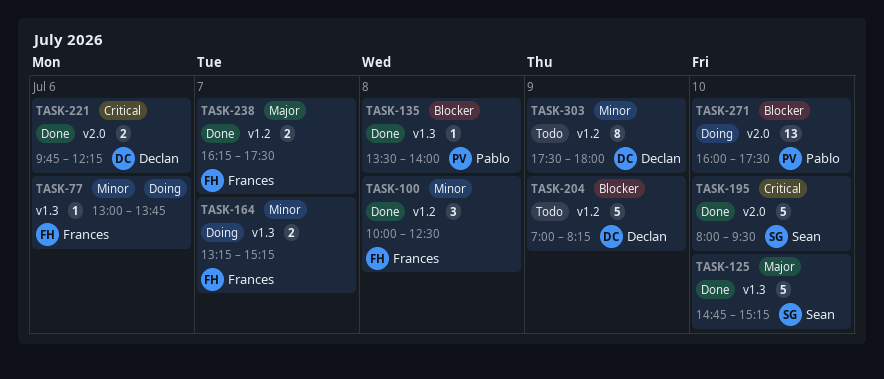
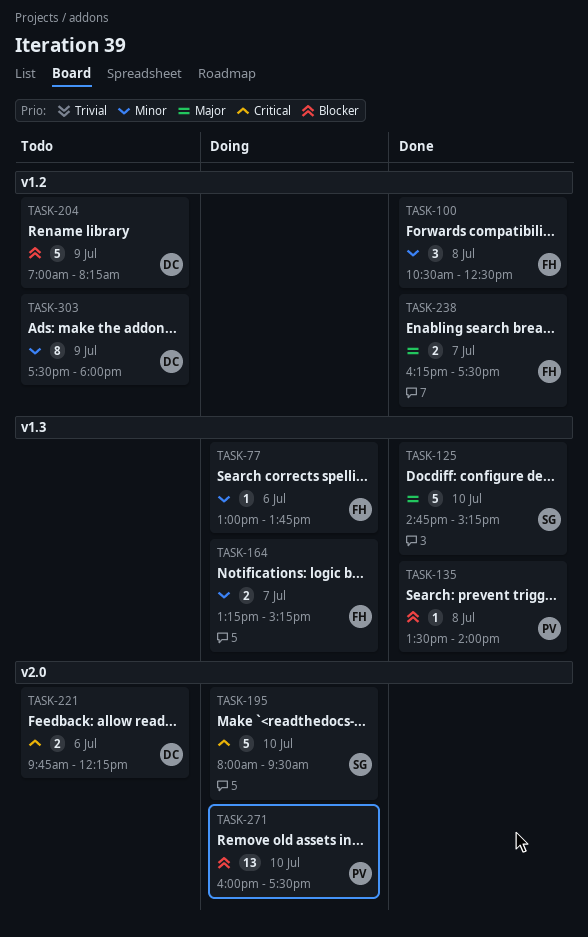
TASK-100, begins: 10:00 -> 10:30
TASK-195, status: Done -> Doing
TASK-221, status: Done -> Todo

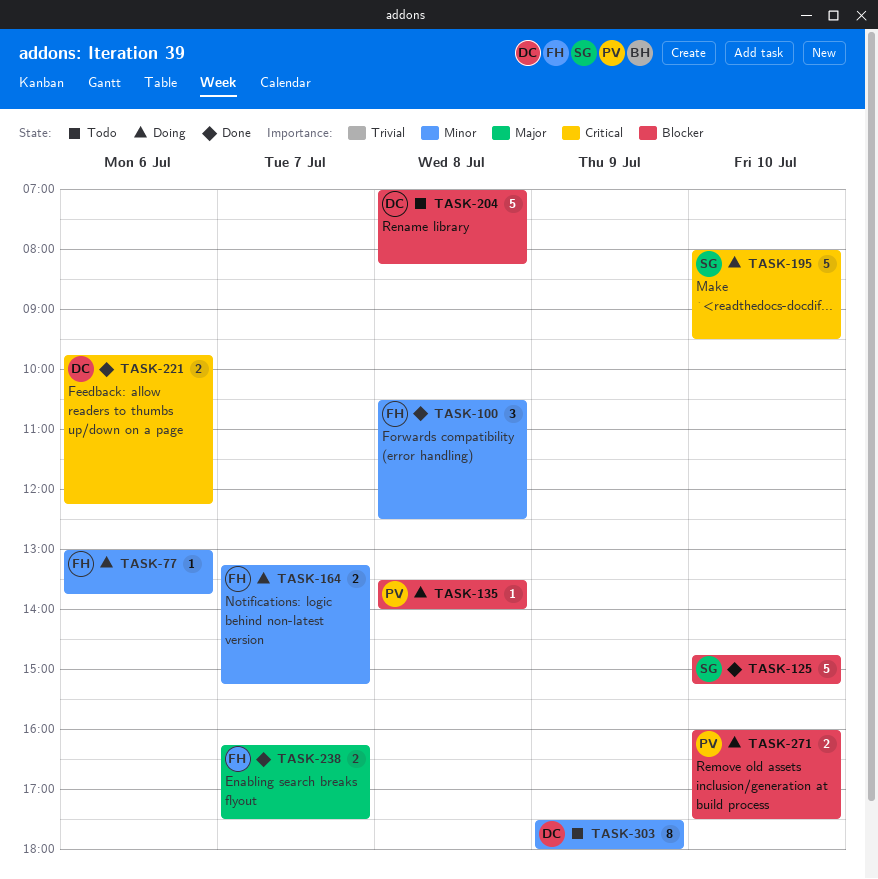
TASK-125, priority: Major -> Blocker
TASK-135, status: Done -> Doing
TASK-204, day: Jul 9 -> Jul 8
TASK-221, status: Todo -> Done
TASK-271, estimate: 13 -> 2

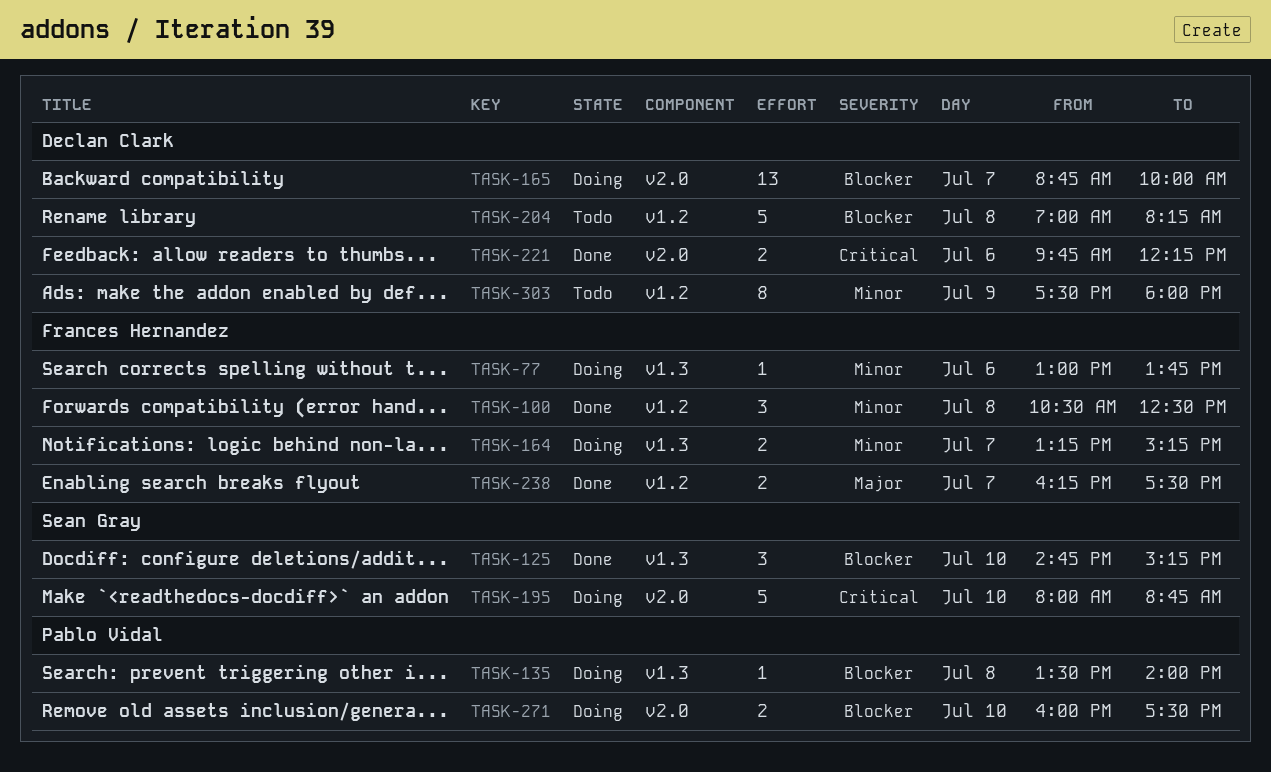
TASK-125, estimate: 5 -> 3
TASK-165: none -> present
TASK-195, ends: 09:30 -> 08:45

